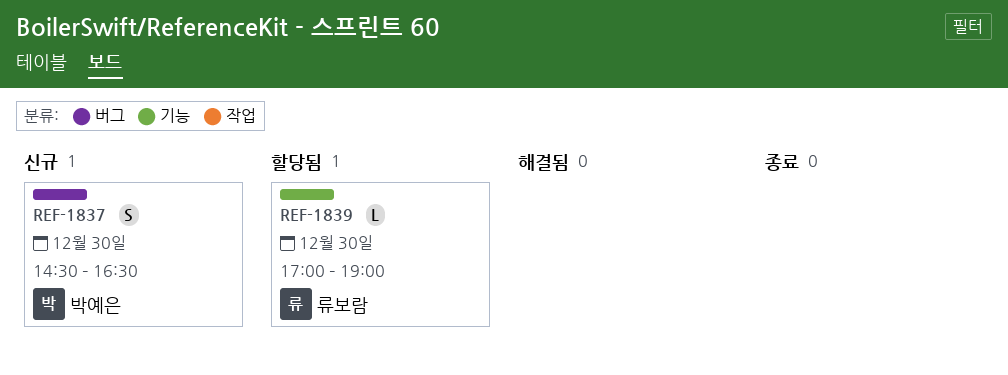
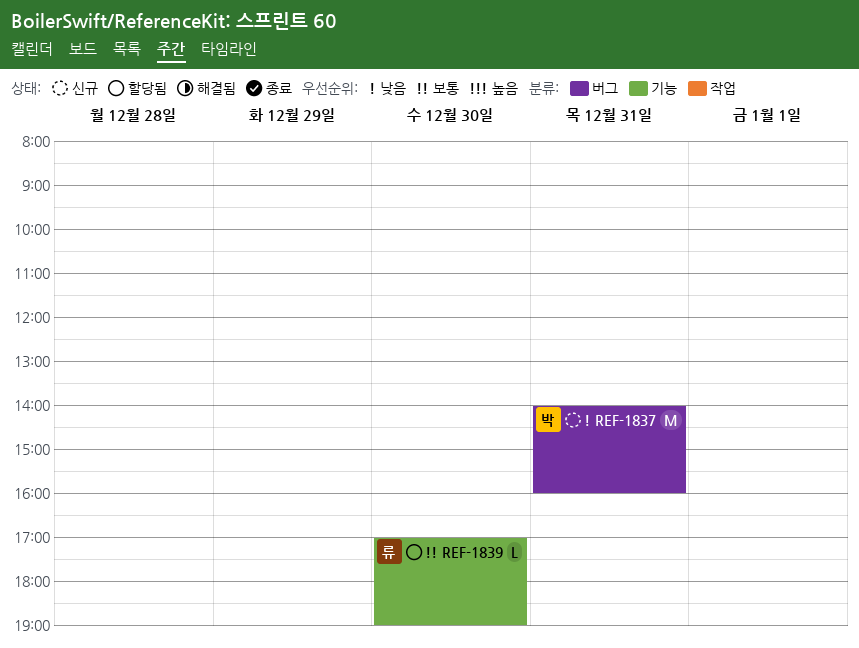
REF-1837, estimate: S -> M
REF-1837, day: Dec 30 -> Dec 31
REF-1837, begins: 14:30 -> 14:00
REF-1837, ends: 16:30 -> 16:00

